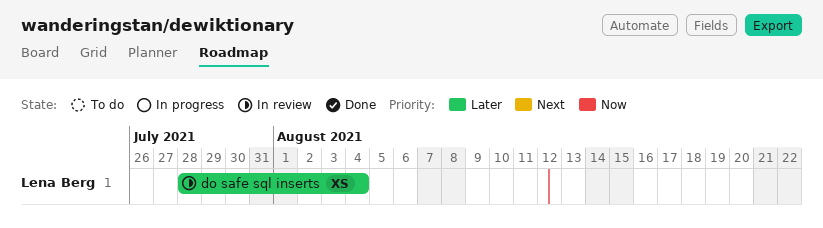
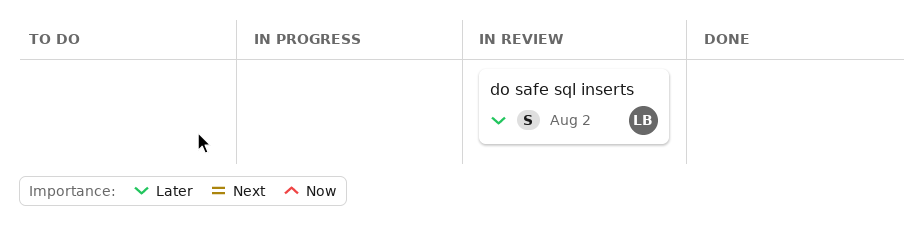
do safe sql inserts, estimate: XS -> S
do safe sql inserts, due: Aug 4 -> Aug 2

